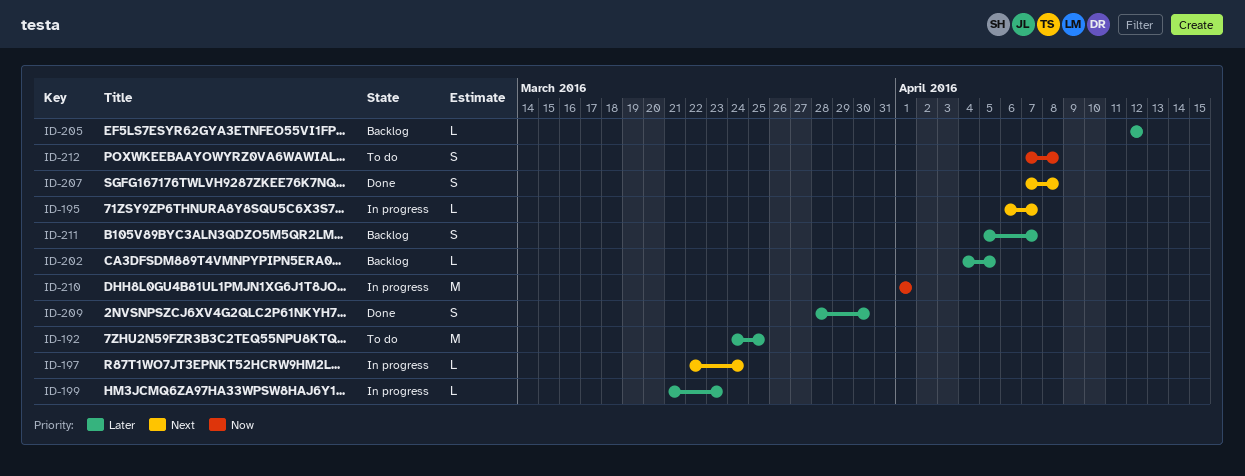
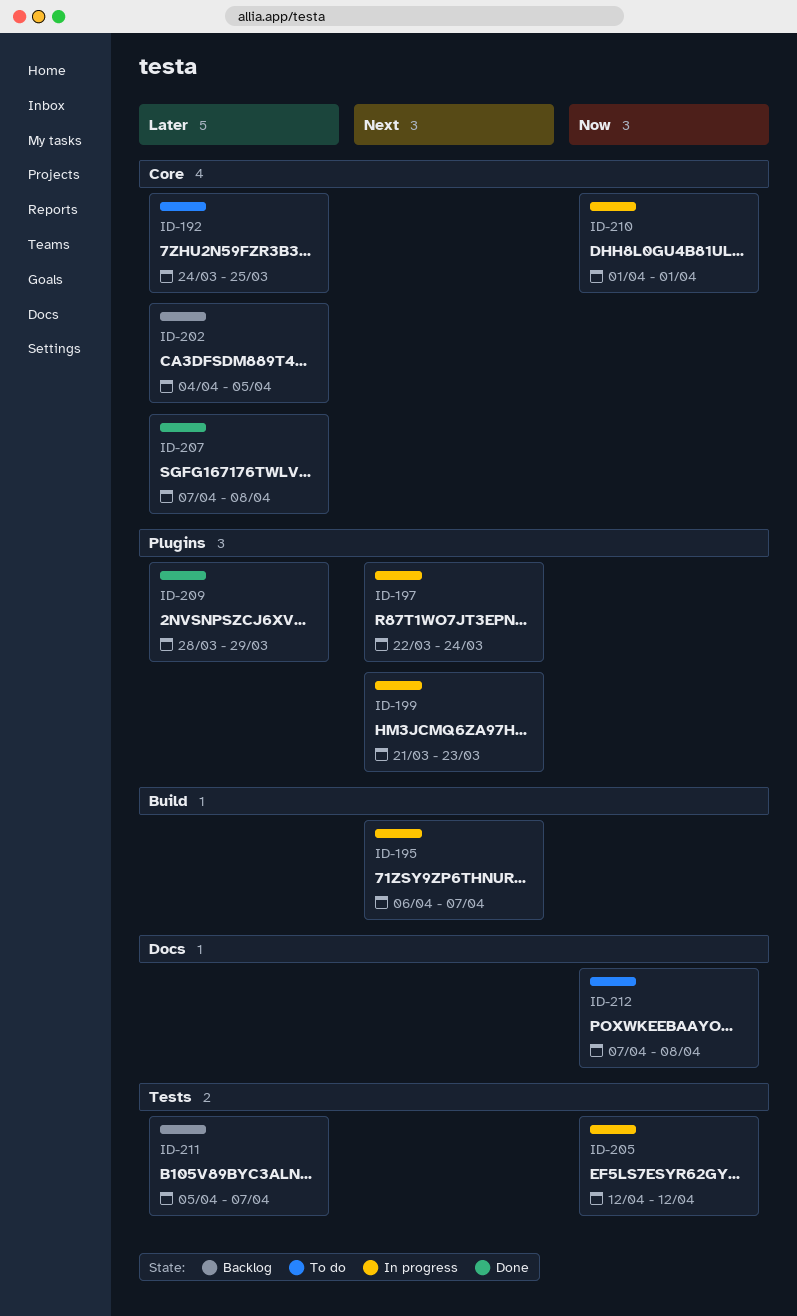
ID-199, priority: Later -> Next
ID-205, status: Backlog -> In progress
ID-205, priority: Later -> Now
ID-207, priority: Next -> Later
ID-209, due: Mar 30 -> Mar 29

